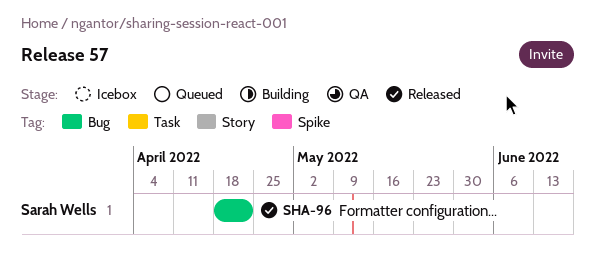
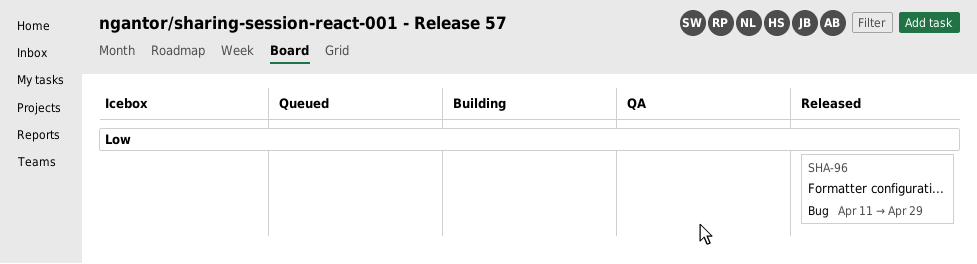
SHA-96, start: Apr 18 -> Apr 11
SHA-96, due: Apr 22 -> Apr 29

